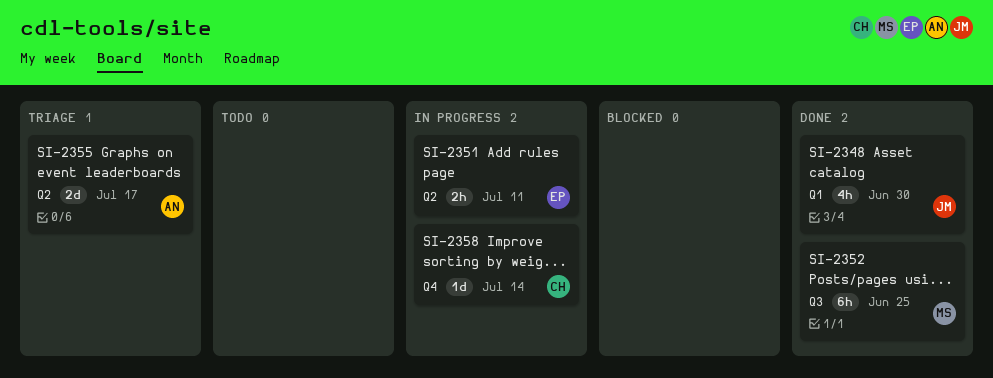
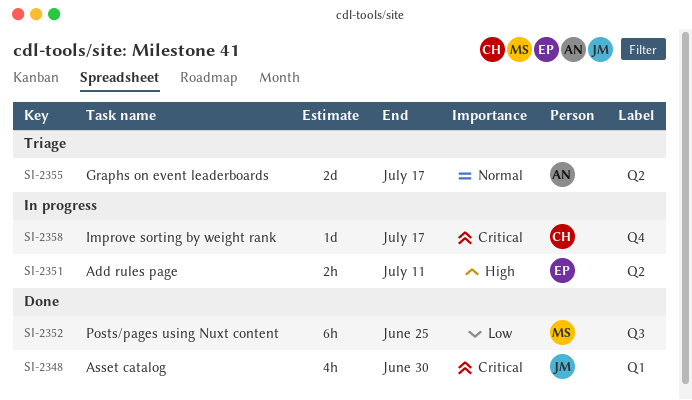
SI-2358, due: Jul 14 -> Jul 17

